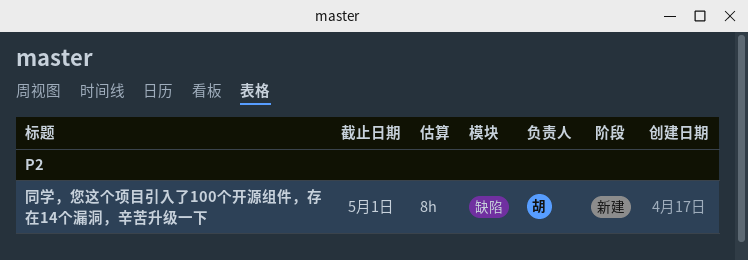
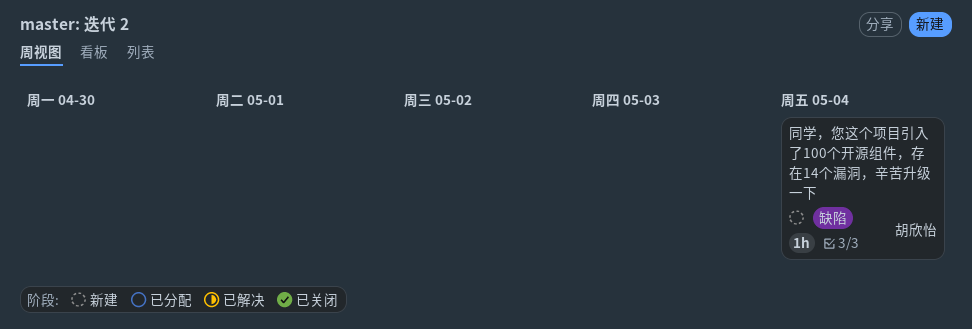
同学，您这个项目引入了100个开源组件，存在14个漏洞，辛苦升级一下, estimate: 8h -> 1h
同学，您这个项目引入了100个开源组件，存在14个漏洞，辛苦升级一下, due: May 1 -> May 4

